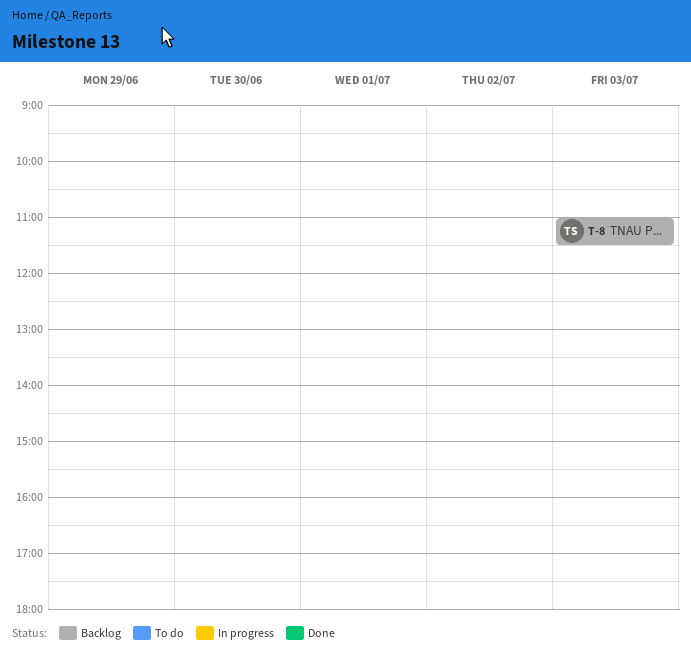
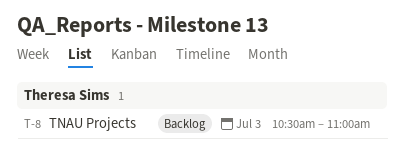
T-8, begins: 11:00 -> 10:30
T-8, ends: 11:30 -> 11:00

